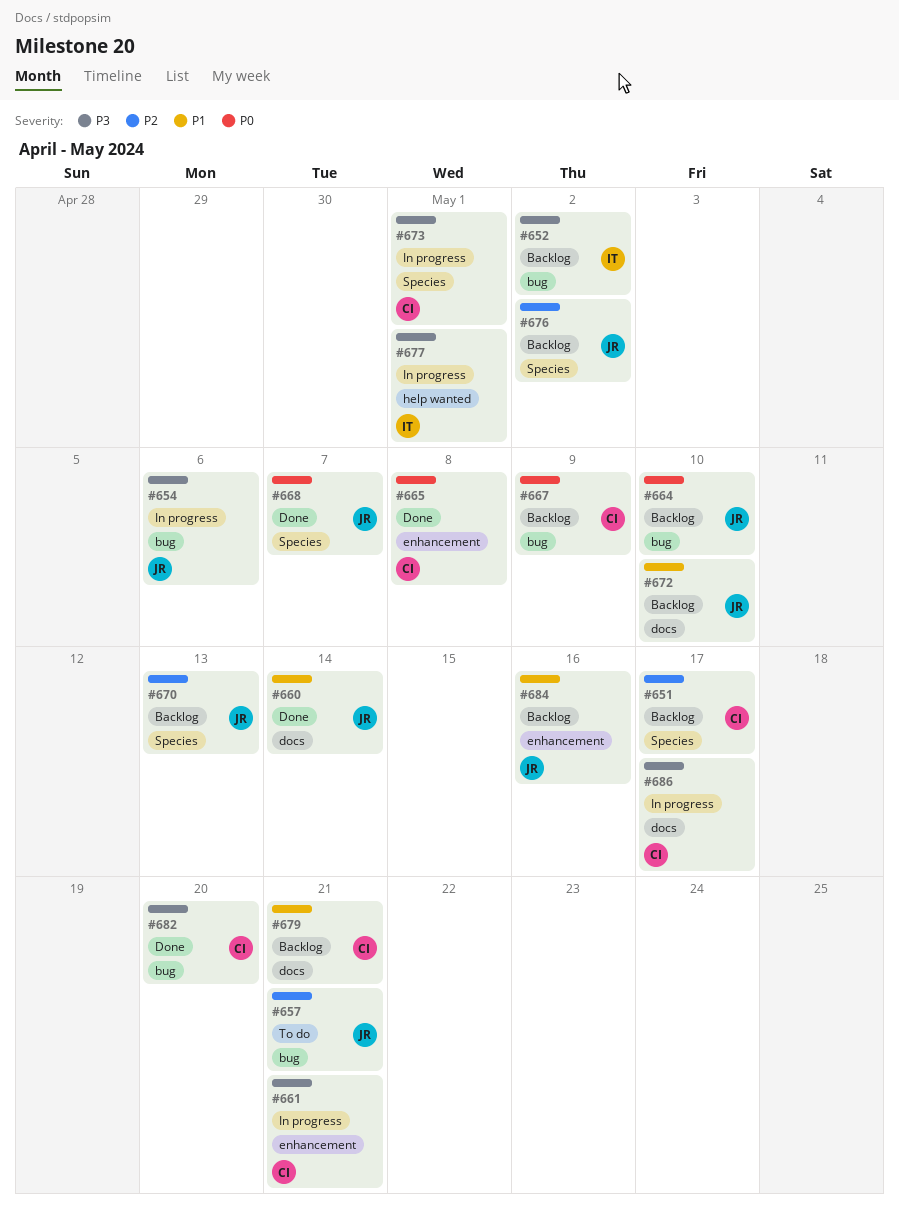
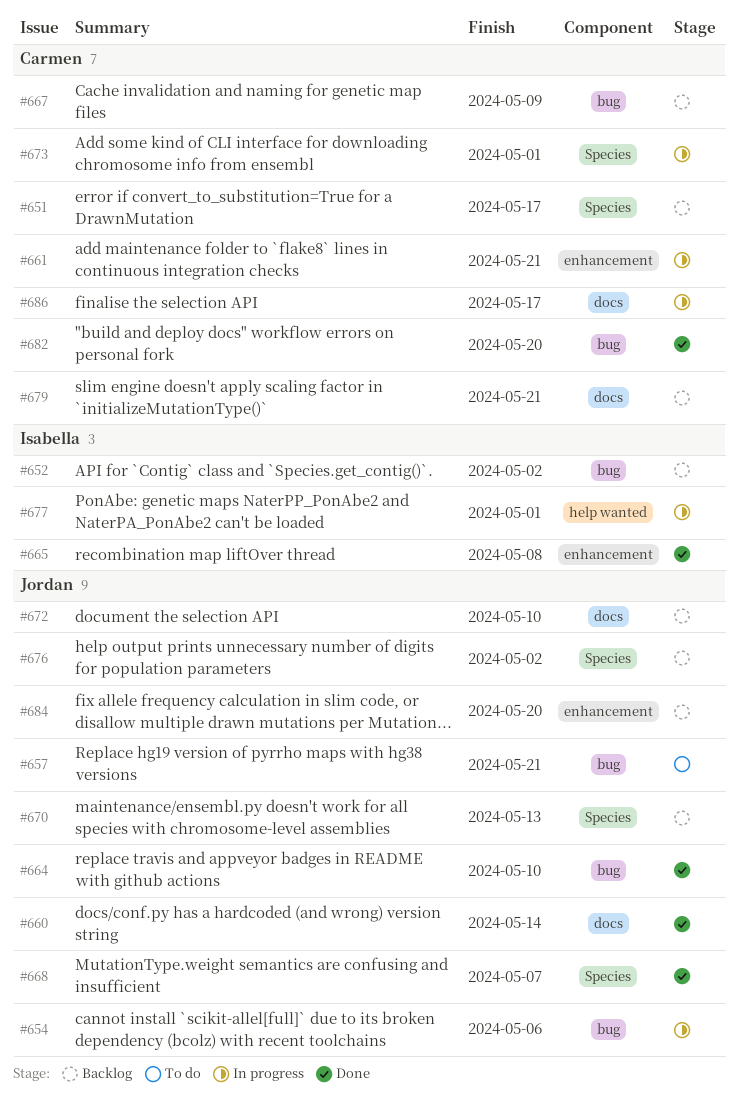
#664, status: Backlog -> Done
#665, owner: Carmen -> Isabella
#684, due: May 16 -> May 20

